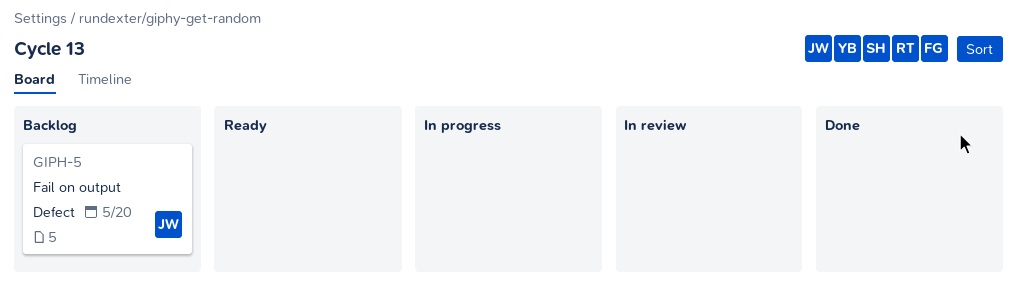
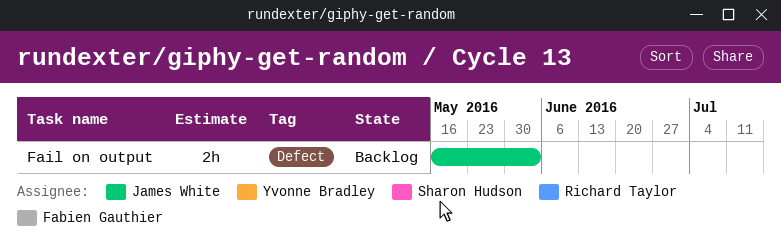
Fail on output, due: May 20 -> Jun 3

